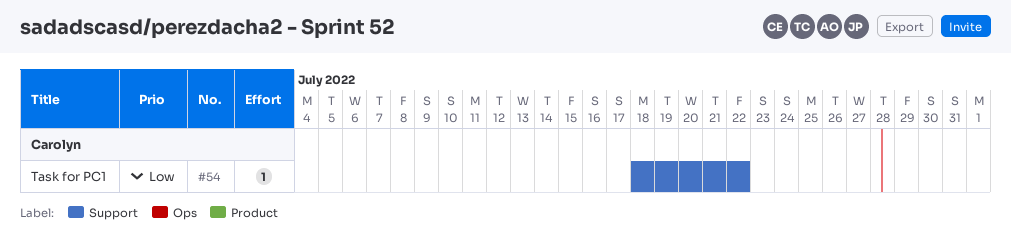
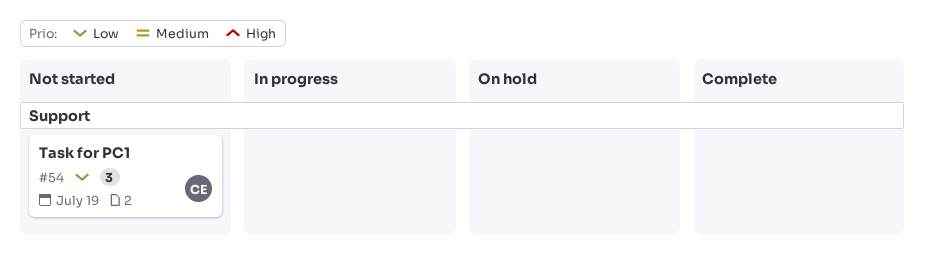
#54, estimate: 1 -> 3
#54, due: Jul 22 -> Jul 19

